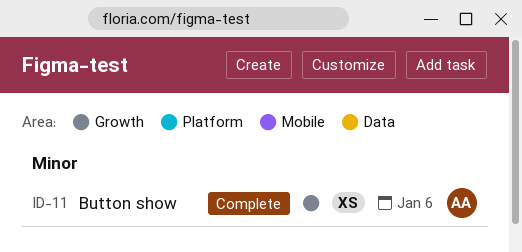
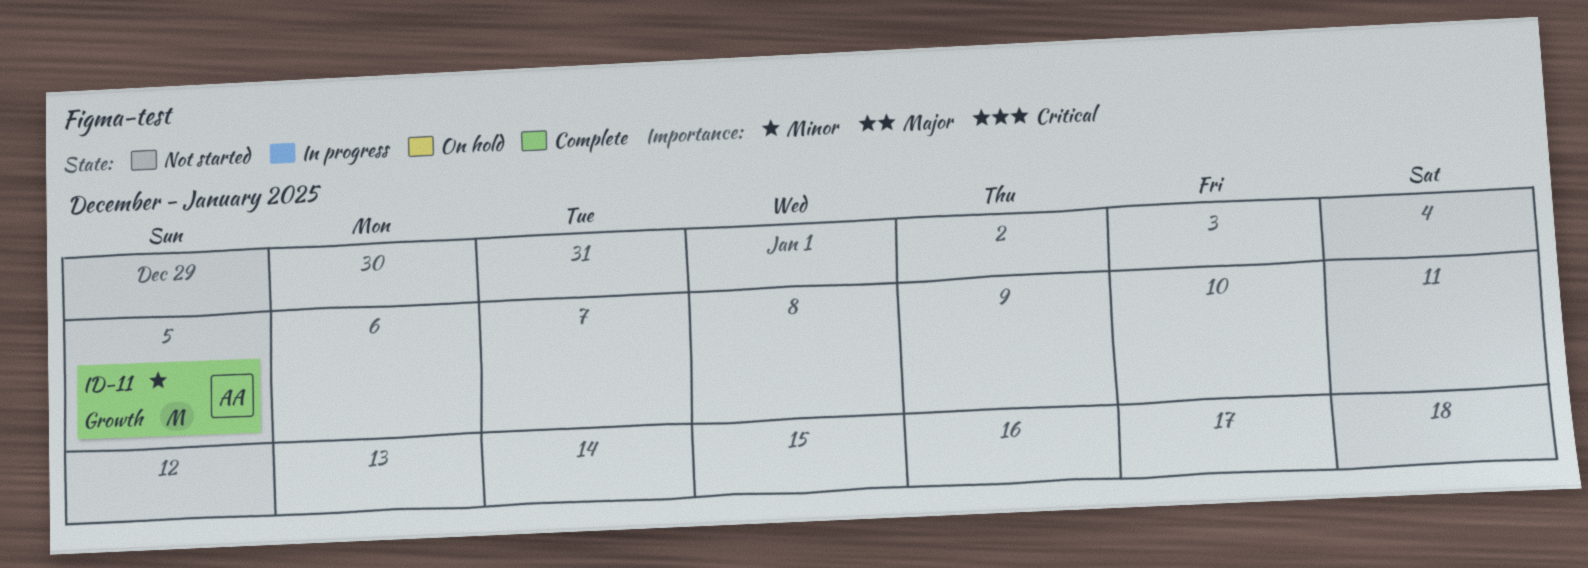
ID-11, estimate: XS -> M
ID-11, due: Jan 6 -> Jan 5

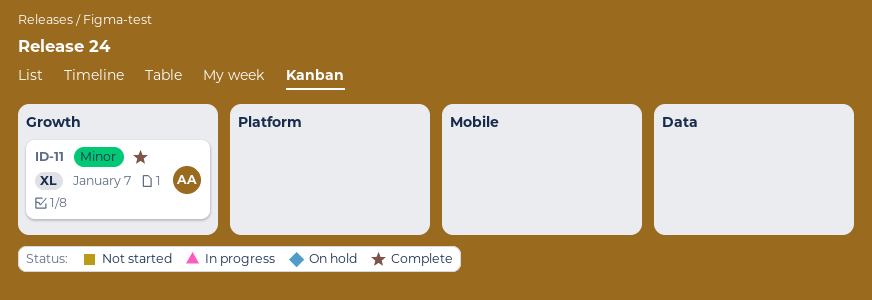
ID-11, estimate: M -> XL
ID-11, due: Jan 5 -> Jan 7

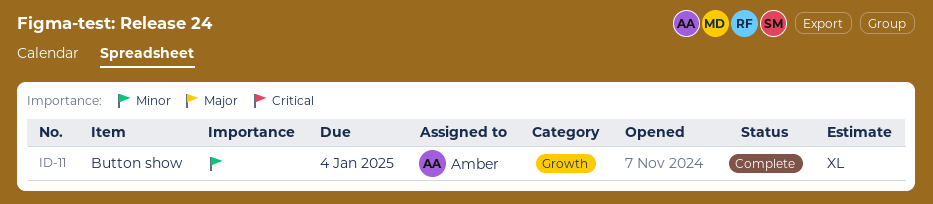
ID-11, due: Jan 7 -> Jan 4

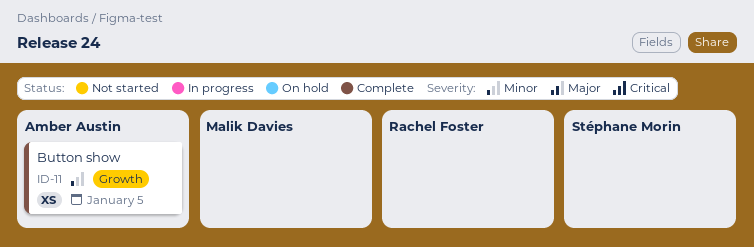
ID-11, estimate: XL -> XS
ID-11, due: Jan 4 -> Jan 5

